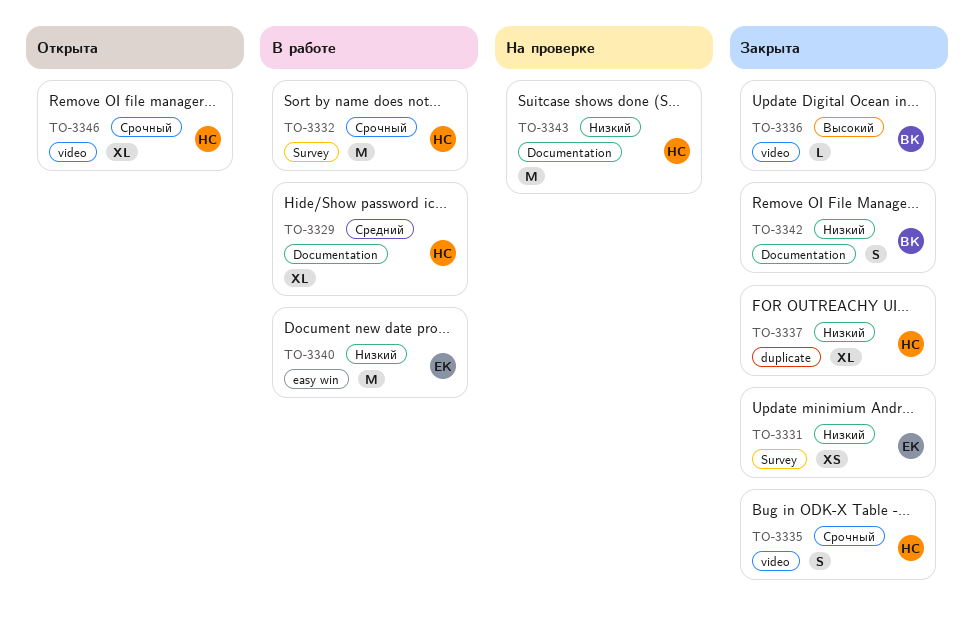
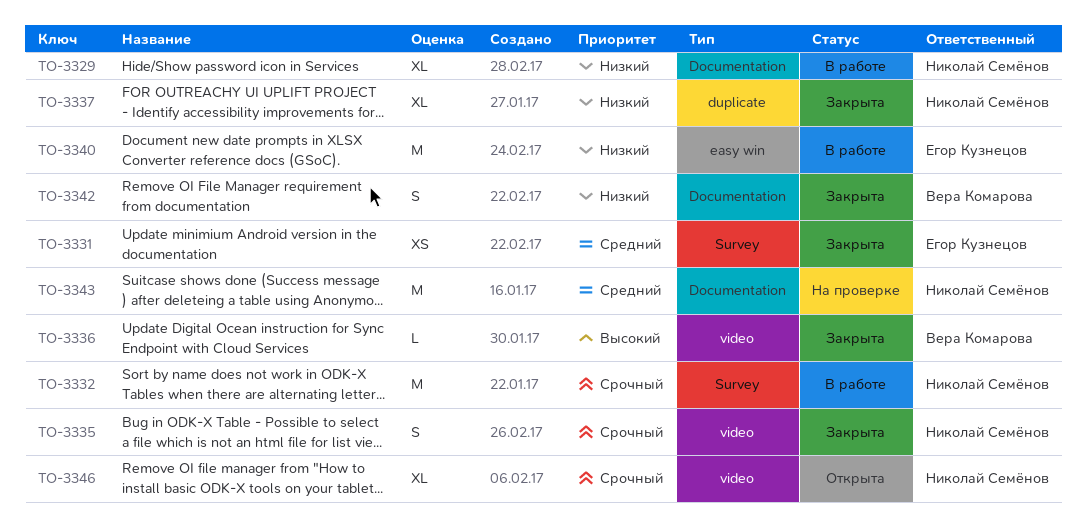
TO-3329, priority: Средний -> Низкий
TO-3331, priority: Низкий -> Средний
TO-3343, priority: Низкий -> Средний

